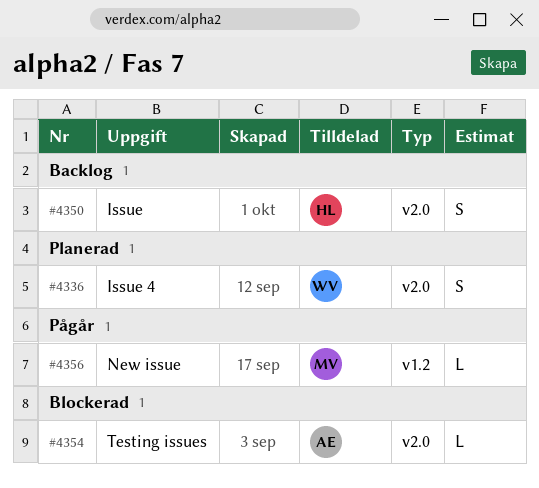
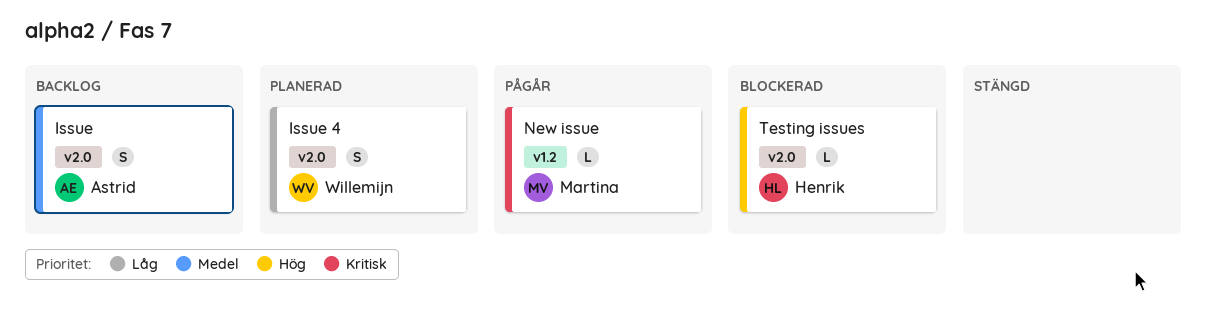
Issue, owner: Henrik -> Astrid
Testing issues, owner: Astrid -> Henrik

